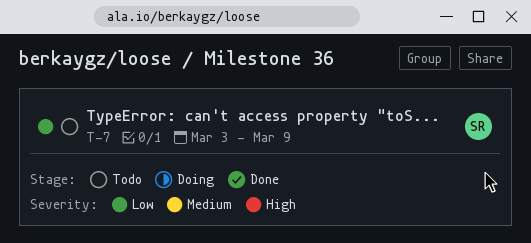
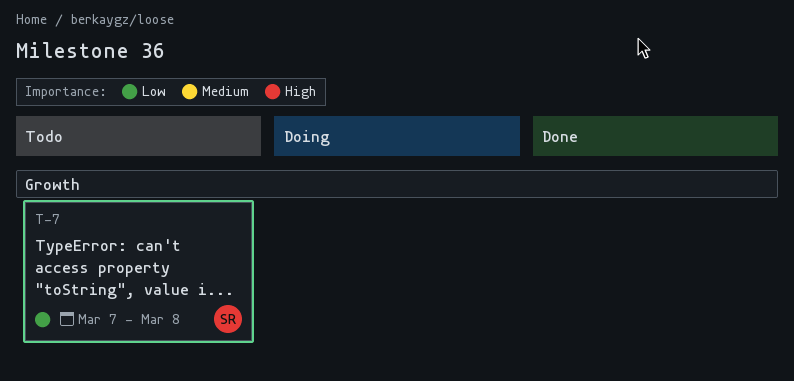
T-7, start: Mar 3 -> Mar 7
T-7, due: Mar 9 -> Mar 8

